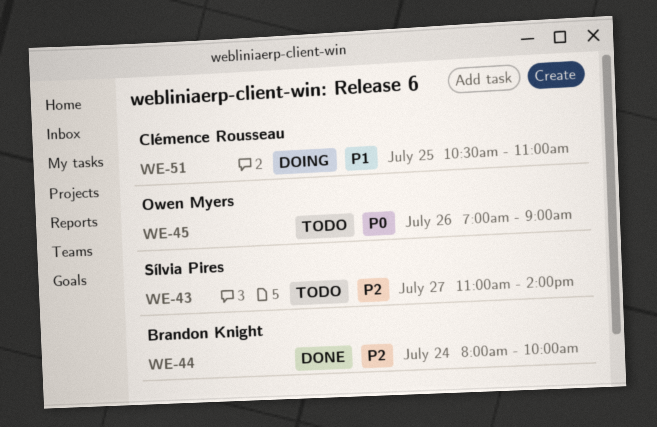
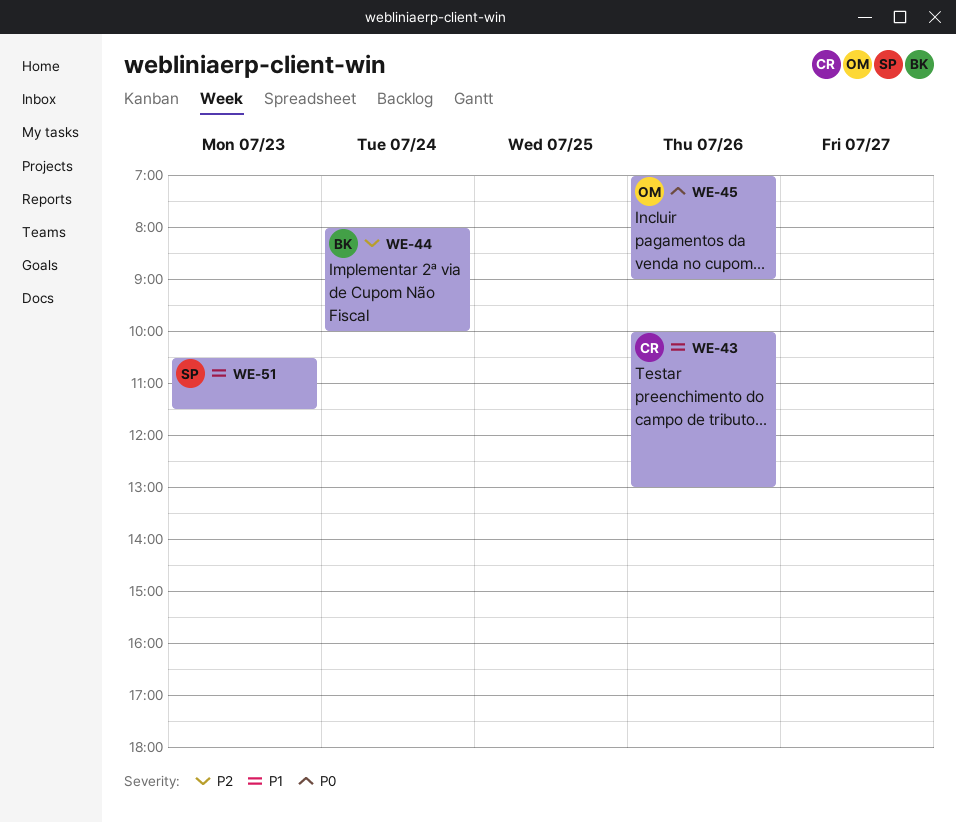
WE-43, owner: Sílvia Pires -> Clémence Rousseau
WE-43, priority: P2 -> P1
WE-43, day: Jul 27 -> Jul 26
WE-43, begins: 11:00 -> 10:00
WE-43, ends: 14:00 -> 13:00
WE-51, owner: Clémence Rousseau -> Sílvia Pires
WE-51, day: Jul 25 -> Jul 23
WE-51, ends: 11:00 -> 11:30

